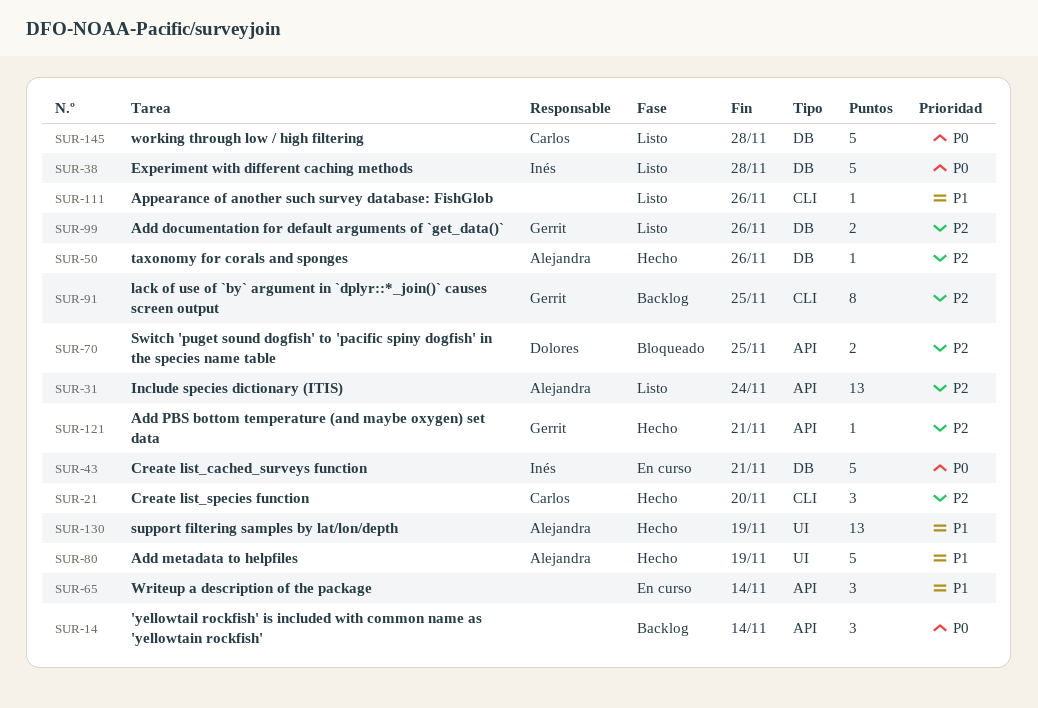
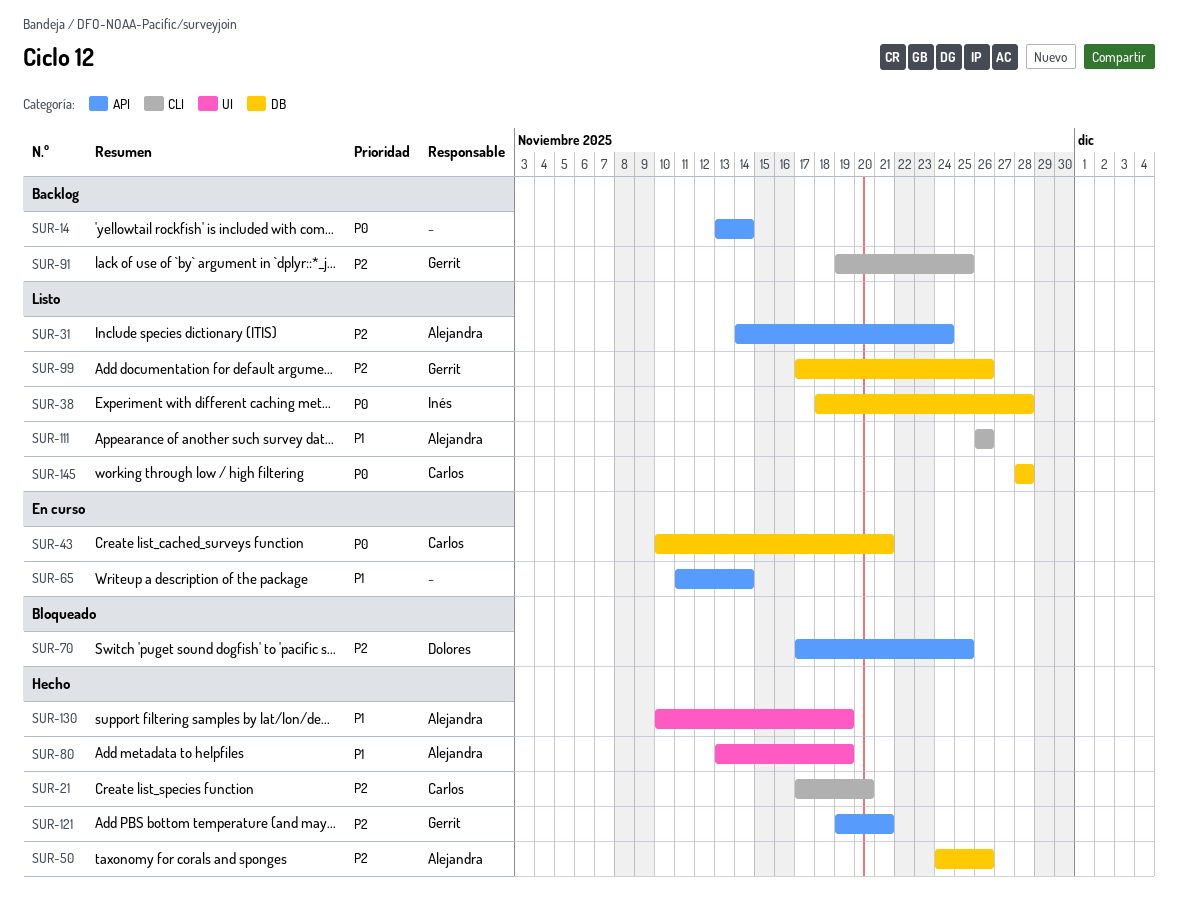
SUR-43, owner: Inés -> Carlos
SUR-111, owner: none -> Alejandra

